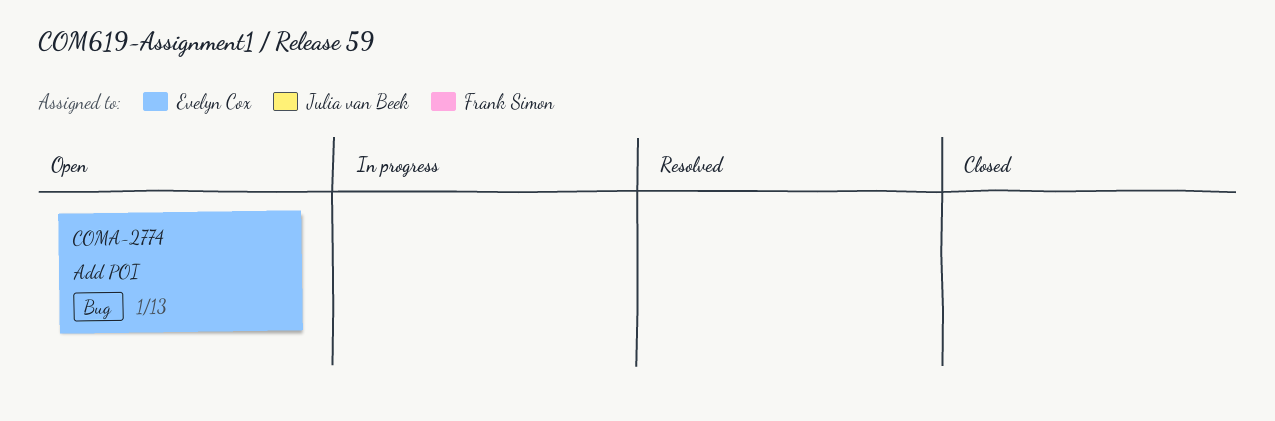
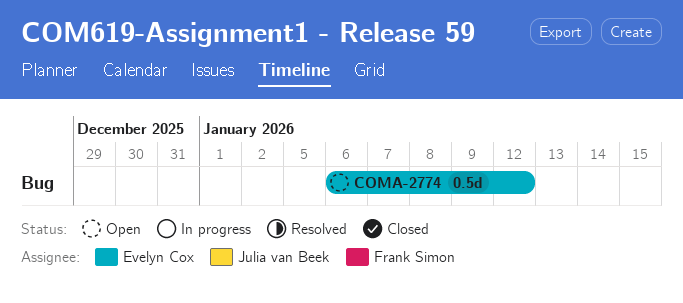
COMA-2774, due: Jan 13 -> Jan 12

